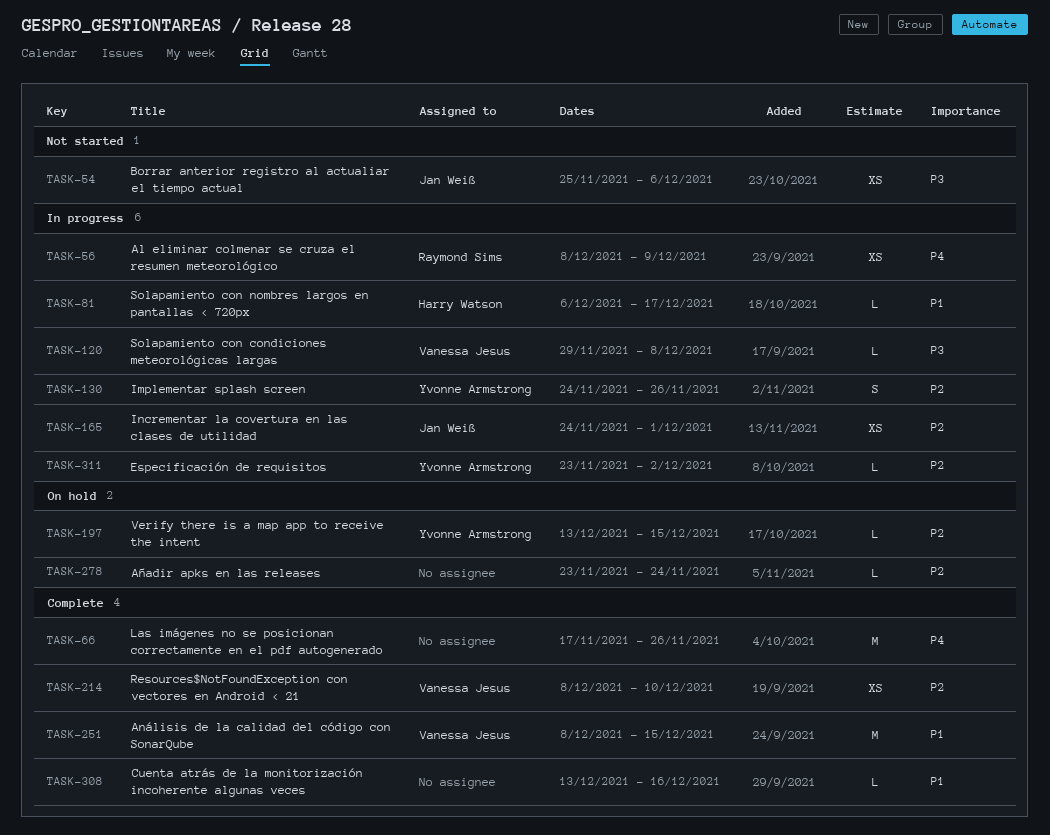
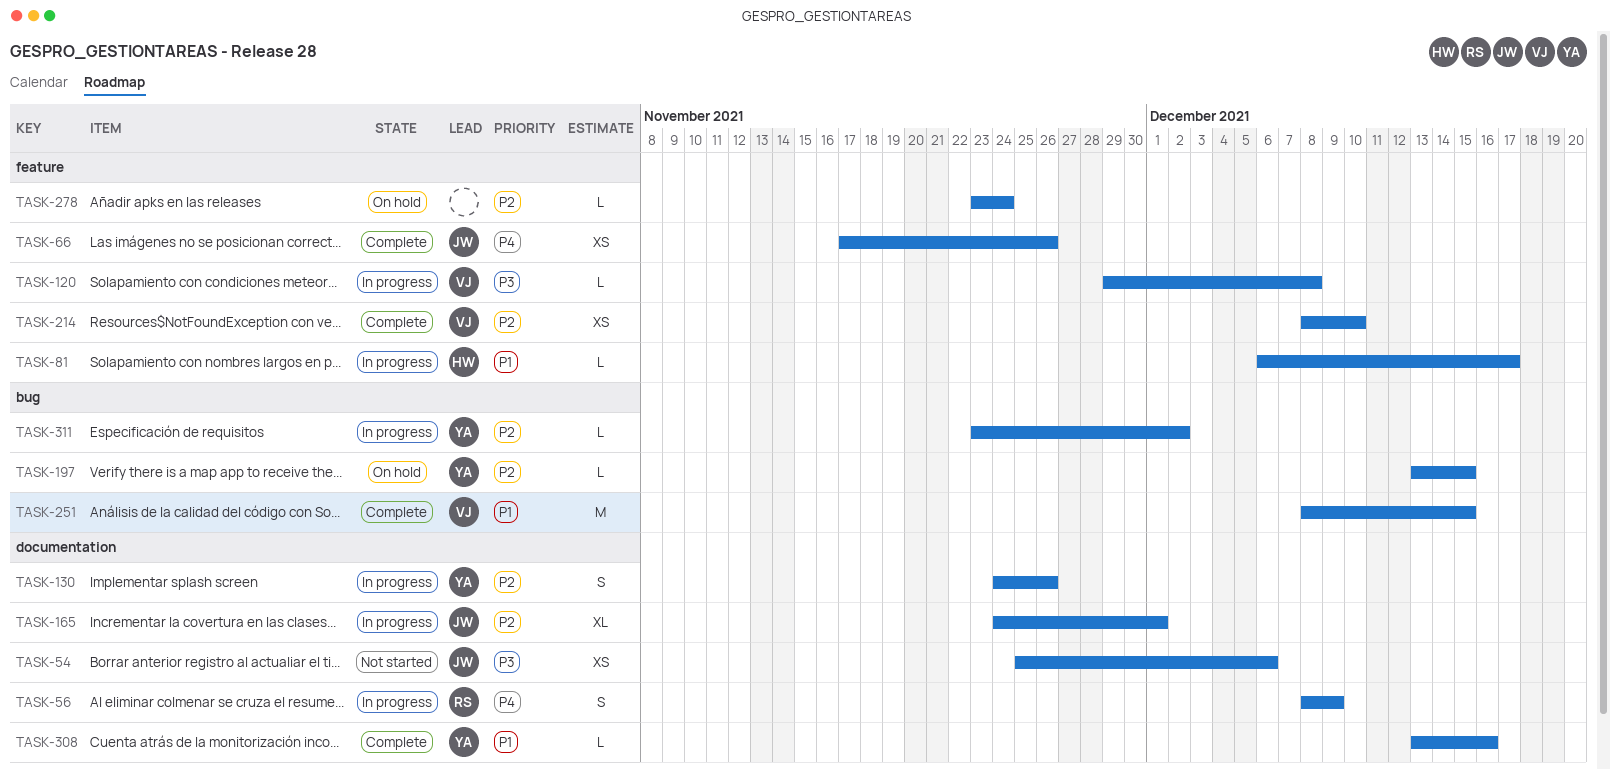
TASK-56, estimate: XS -> S
TASK-66, owner: none -> Jan Weiß
TASK-66, estimate: M -> XS
TASK-165, estimate: XS -> XL
TASK-308, owner: none -> Yvonne Armstrong

